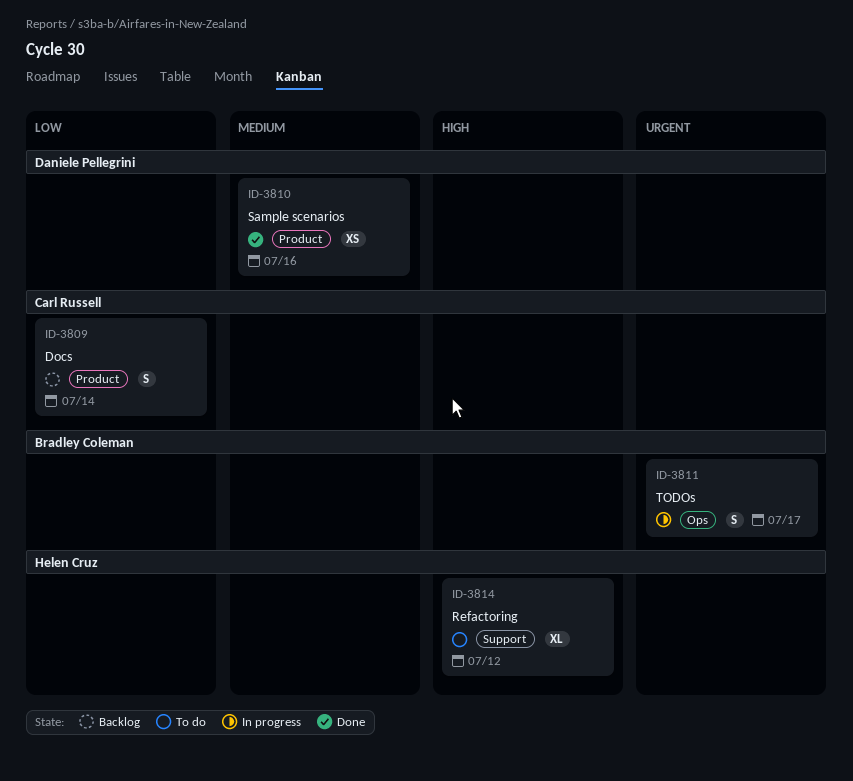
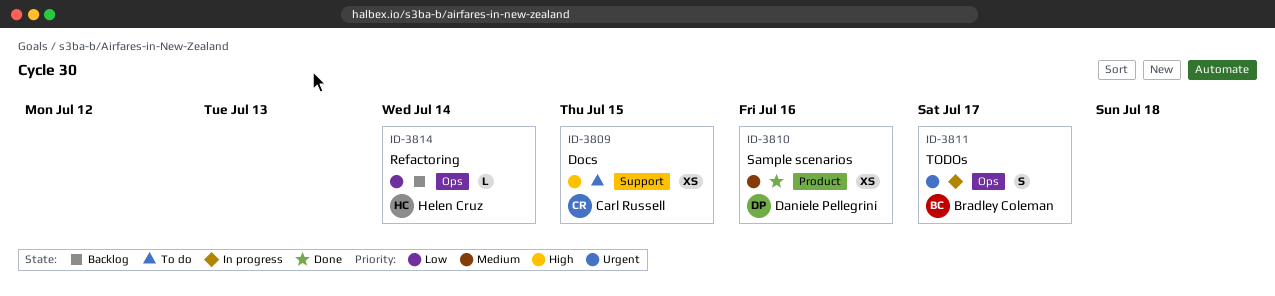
ID-3809, status: Backlog -> To do
ID-3809, priority: Low -> High
ID-3809, label: Product -> Support
ID-3809, estimate: S -> XS
ID-3809, due: Jul 14 -> Jul 15
ID-3814, status: To do -> Backlog
ID-3814, priority: High -> Low
ID-3814, label: Support -> Ops
ID-3814, estimate: XL -> L
ID-3814, due: Jul 12 -> Jul 14

